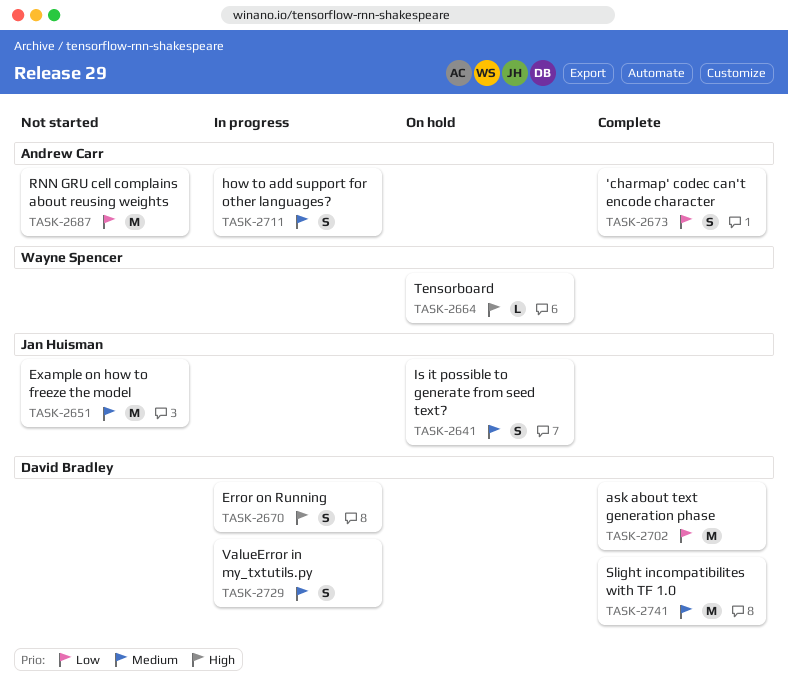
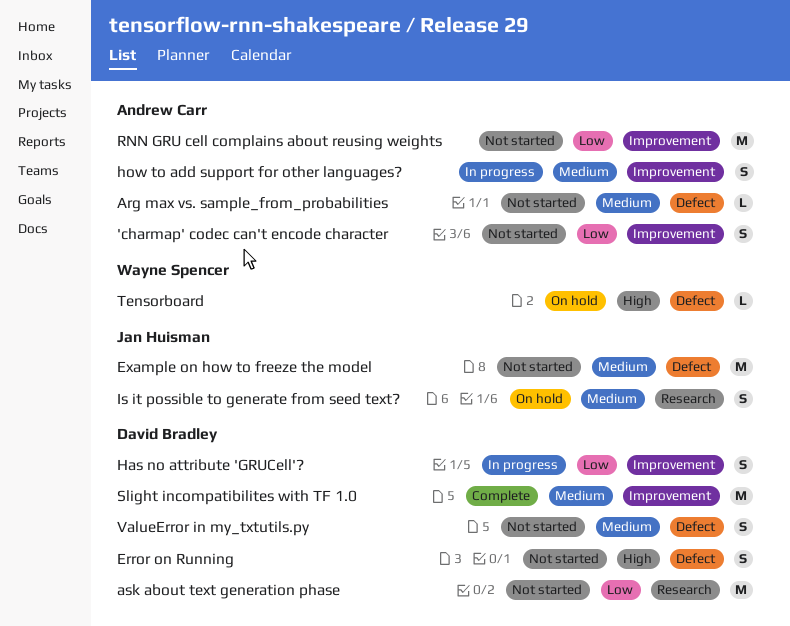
'charmap' codec can't encode character, status: Complete -> Not started
Arg max vs. sample_from_probabilities: none -> present
ask about text generation phase, status: Complete -> Not started
Error on Running, status: In progress -> Not started
Has no attribute 'GRUCell'?: none -> present
ValueError in my_txtutils.py, status: In progress -> Not started

